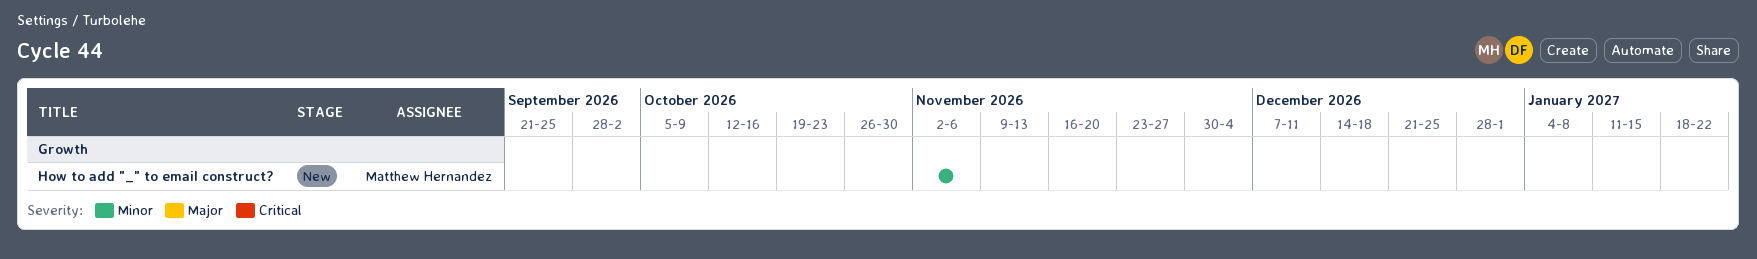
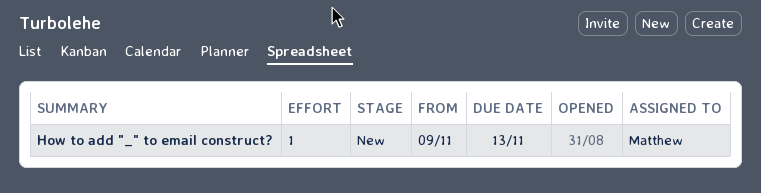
How to add "_" to email construct?, start: Nov 2 -> Nov 9
How to add "_" to email construct?, due: Nov 6 -> Nov 13

